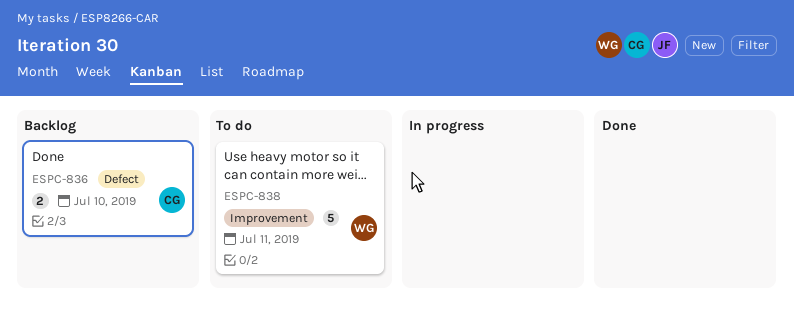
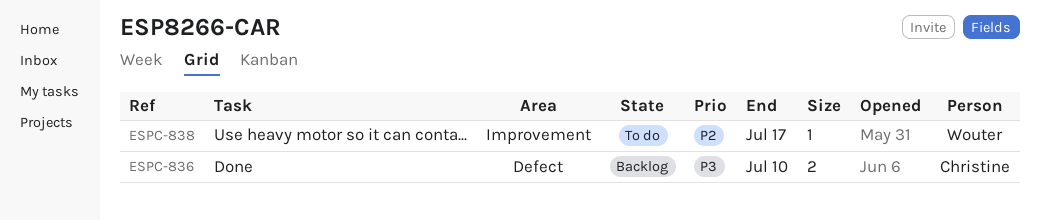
ESPC-838, estimate: 5 -> 1
ESPC-838, due: Jul 11 -> Jul 17

